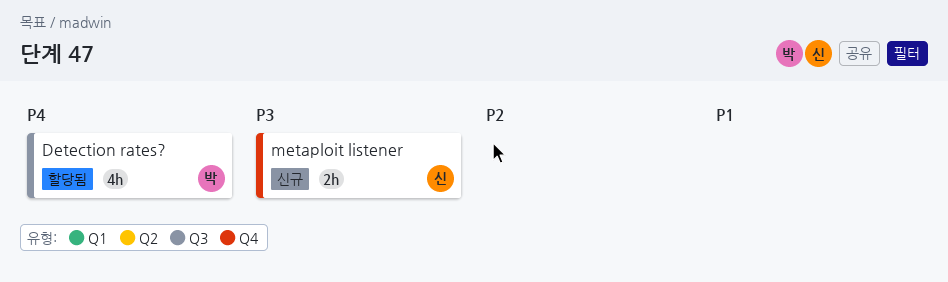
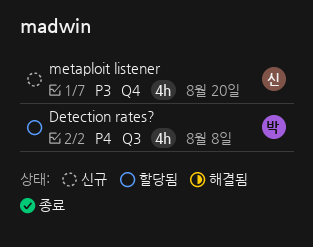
metaploit listener, estimate: 2h -> 4h

